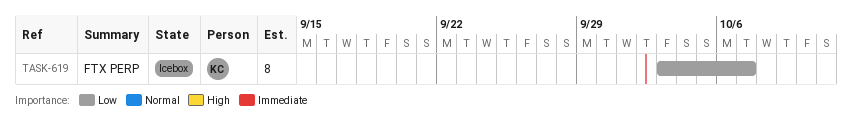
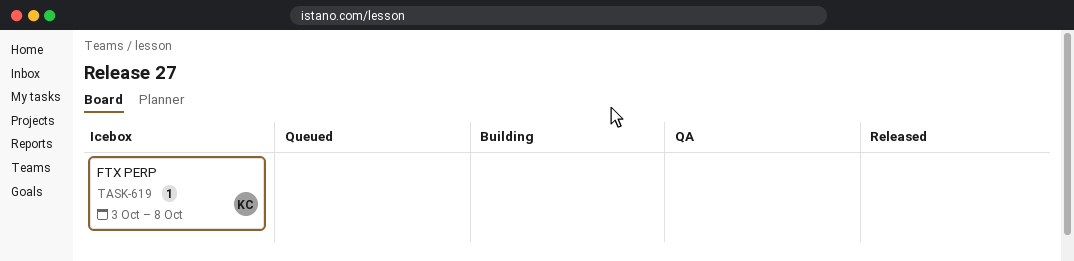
TASK-619, estimate: 8 -> 1
TASK-619, due: Oct 7 -> Oct 8

